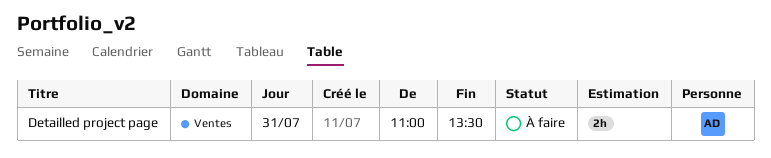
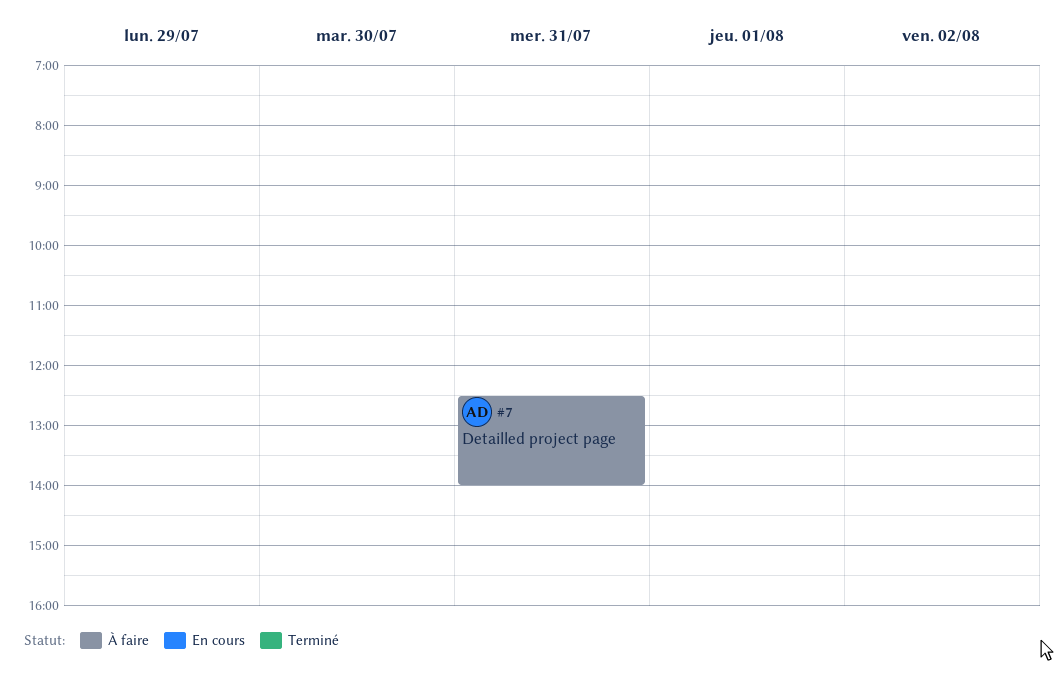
Detailled project page, begins: 11:00 -> 12:30
Detailled project page, ends: 13:30 -> 14:00

